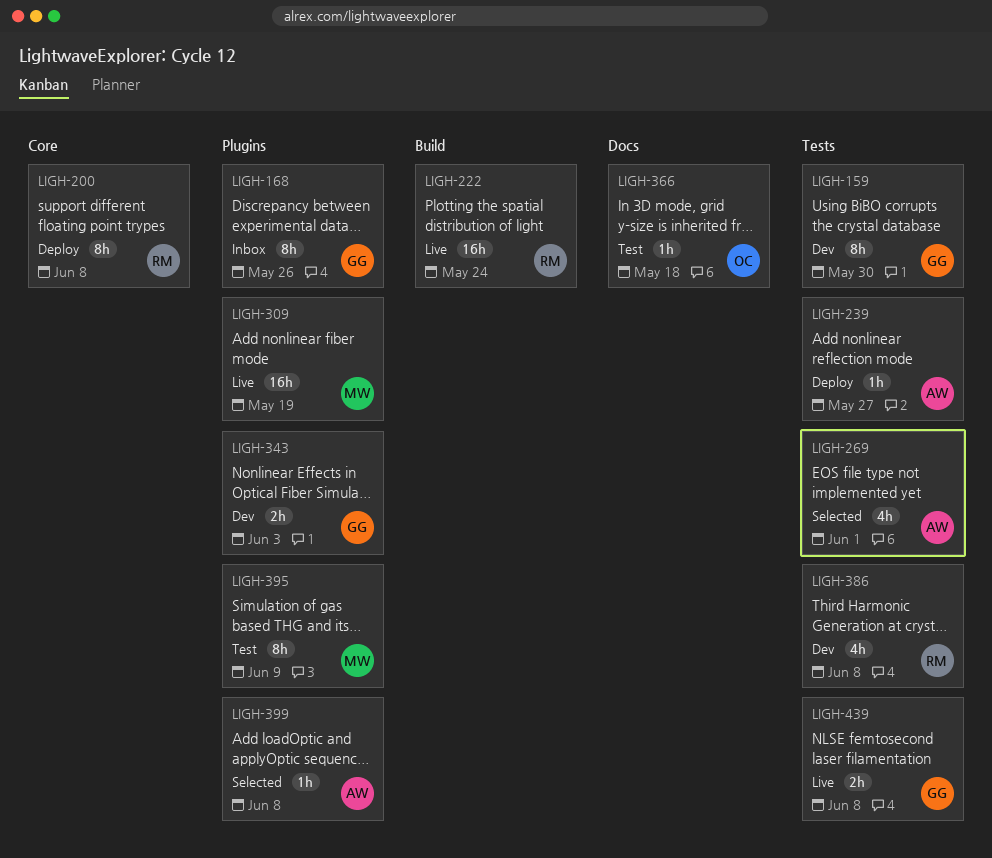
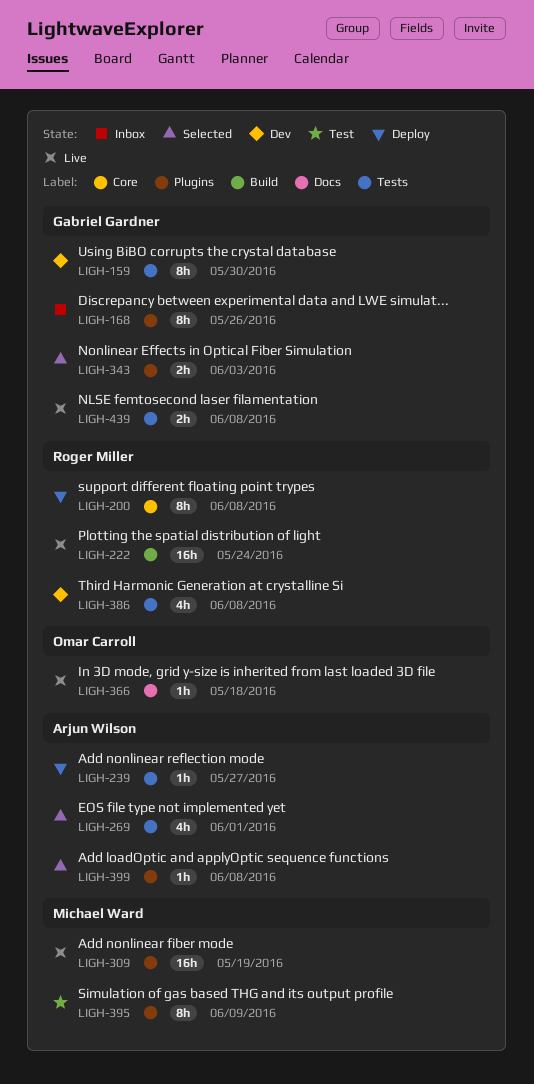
LIGH-343, status: Dev -> Selected
LIGH-366, status: Test -> Live

